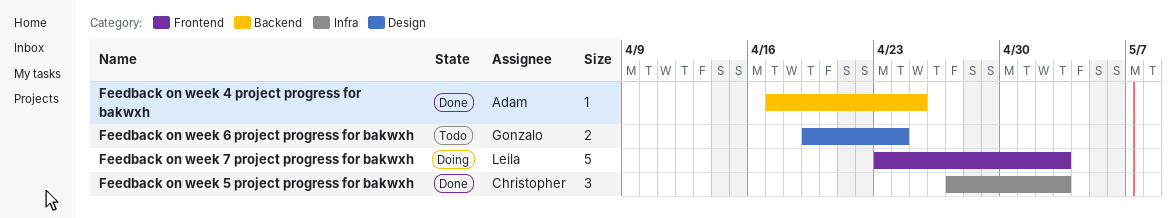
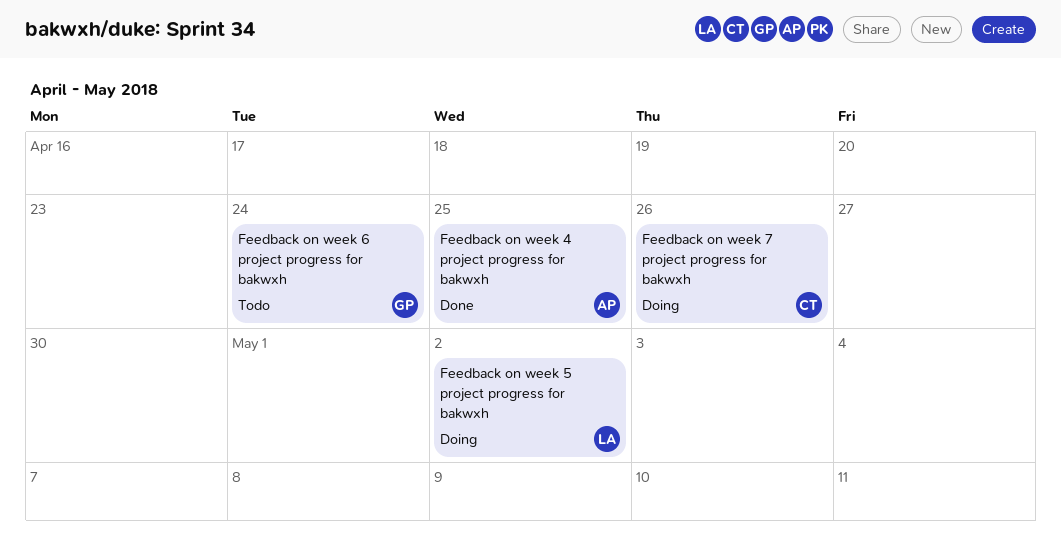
Feedback on week 5 project progress for bakwxh, status: Done -> Doing
Feedback on week 5 project progress for bakwxh, owner: Christopher -> Leila
Feedback on week 5 project progress for bakwxh, due: May 3 -> May 2
Feedback on week 7 project progress for bakwxh, owner: Leila -> Christopher
Feedback on week 7 project progress for bakwxh, due: May 3 -> Apr 26

